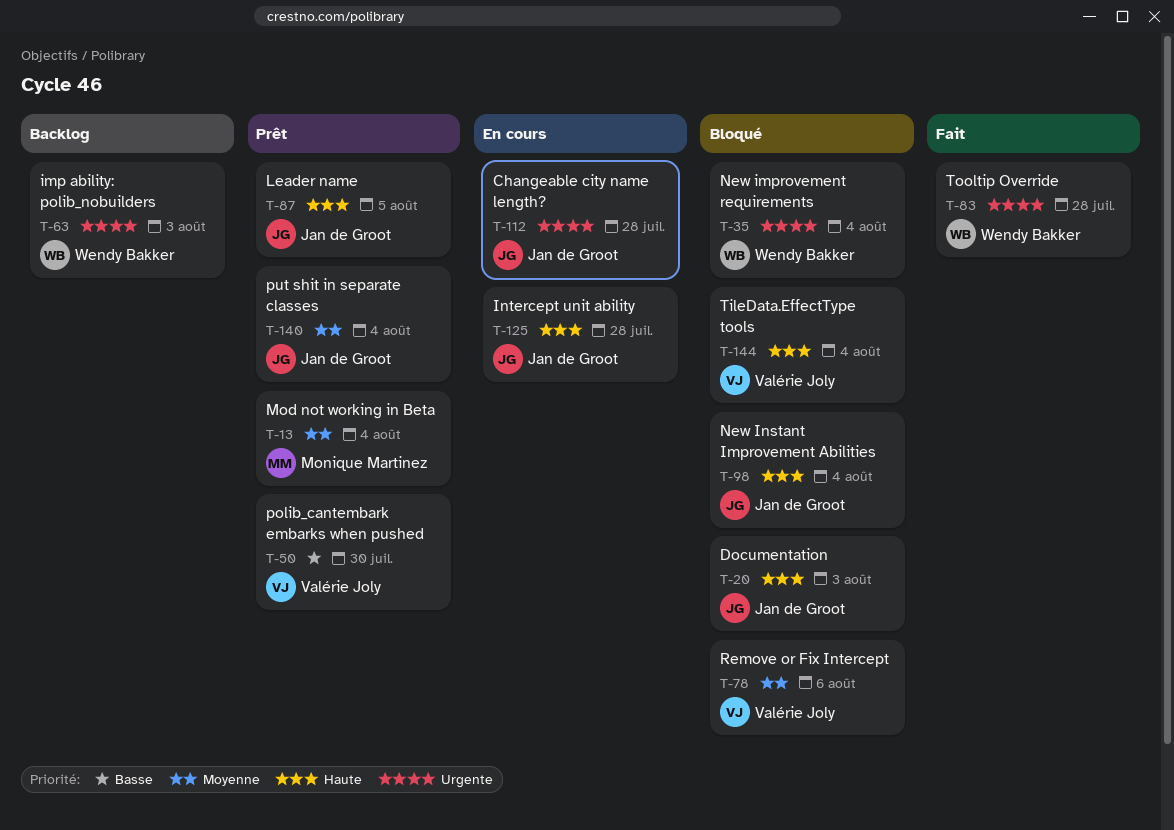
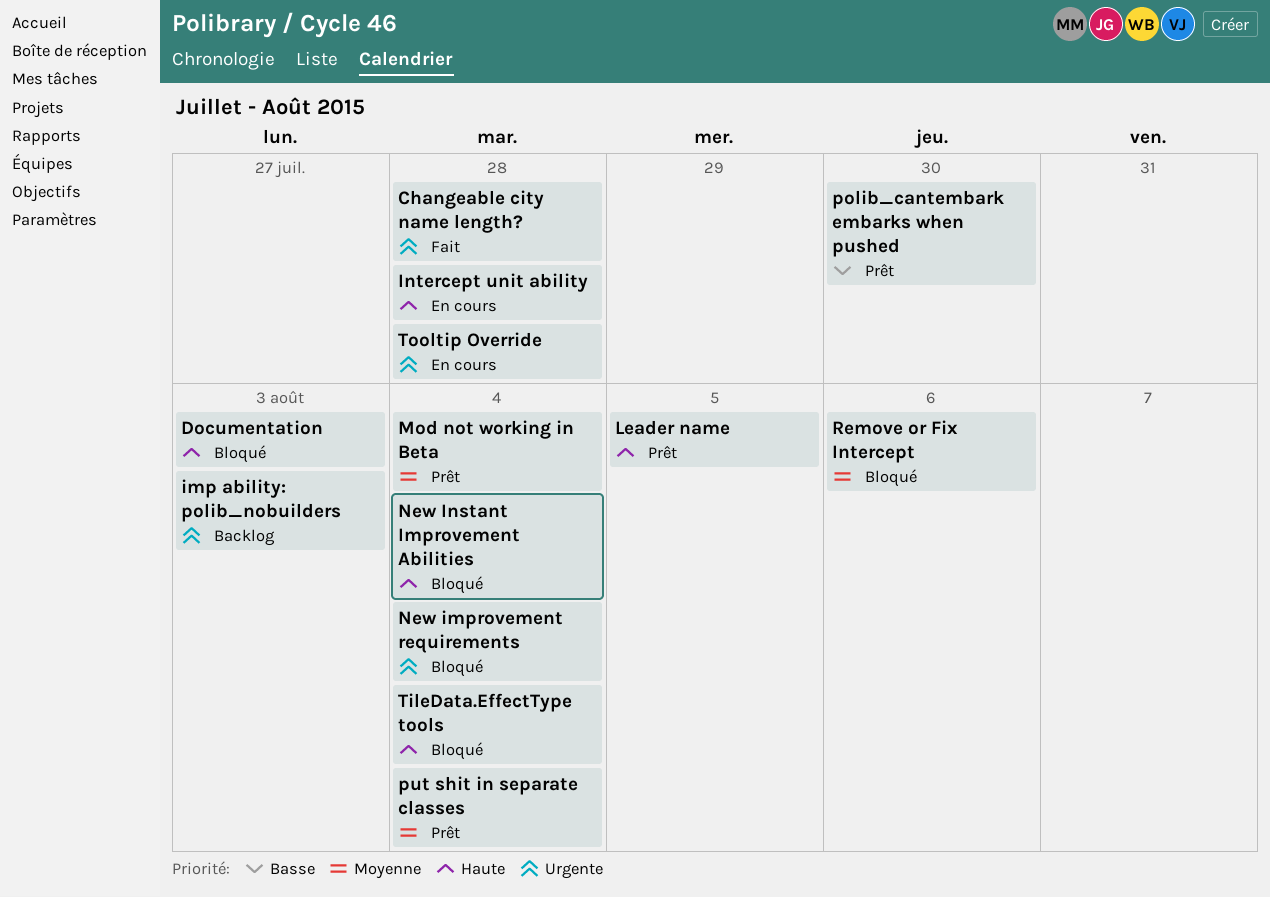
Changeable city name length?, status: En cours -> Fait
Tooltip Override, status: Fait -> En cours

